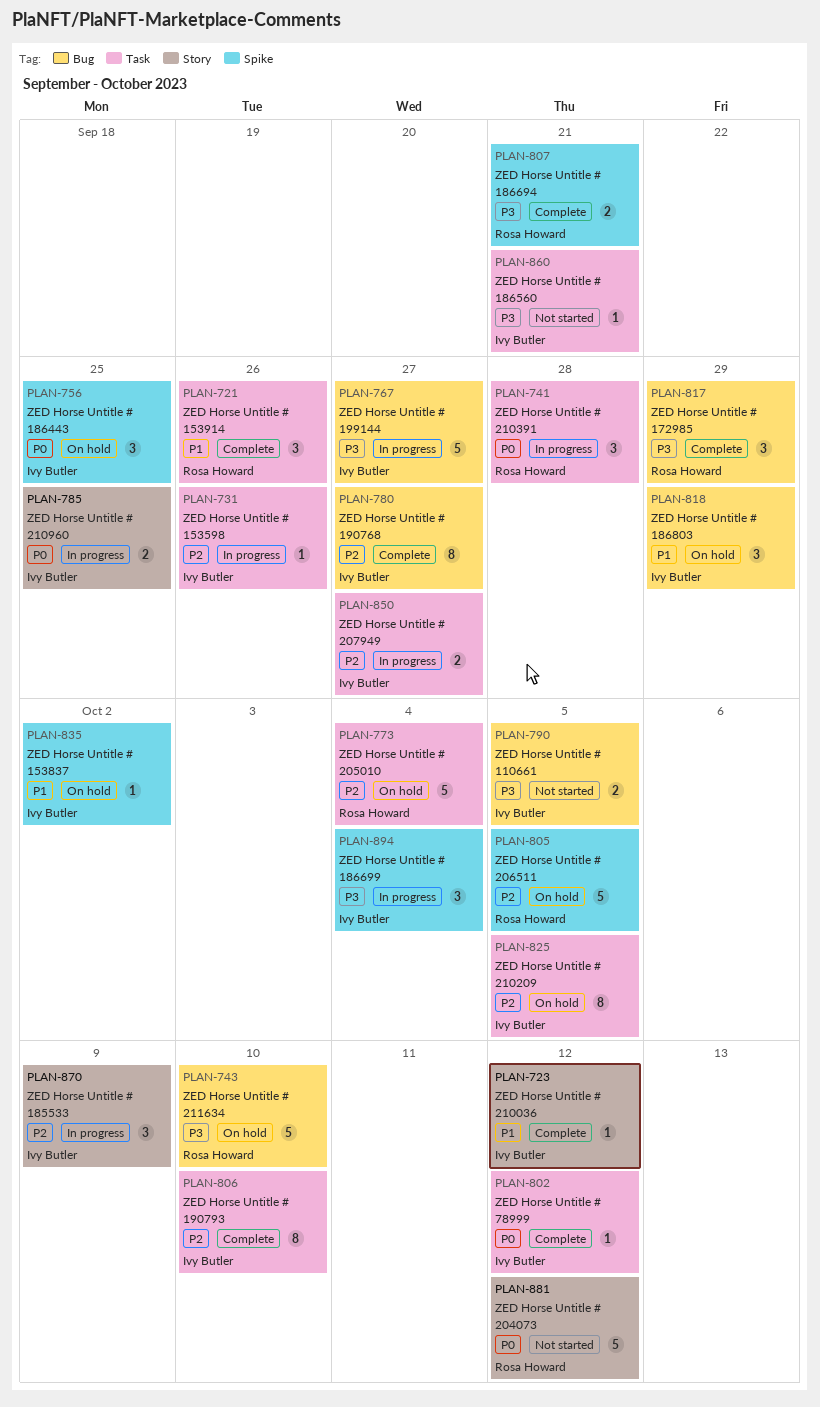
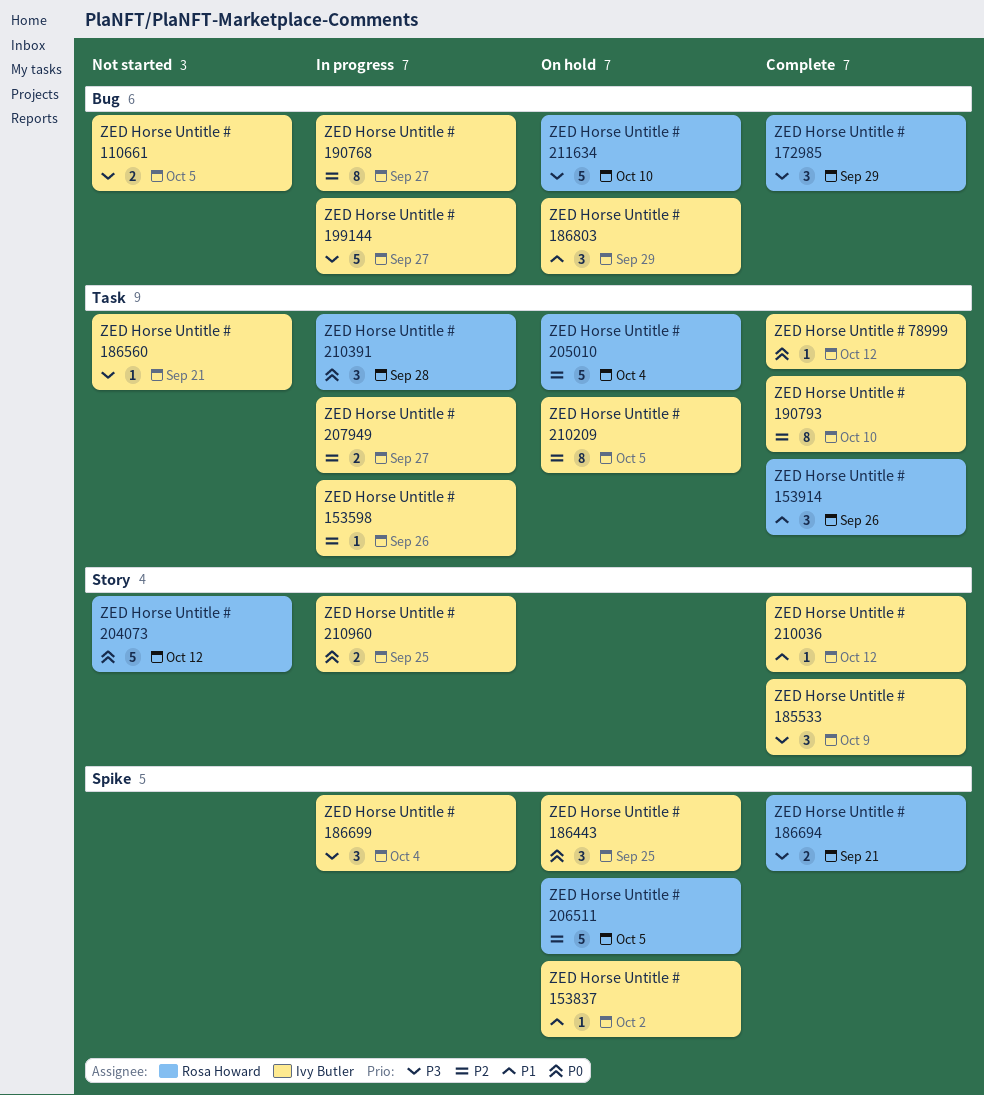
ZED Horse Untitle # 185533, status: In progress -> Complete
ZED Horse Untitle # 185533, priority: P2 -> P3
ZED Horse Untitle # 190768, status: Complete -> In progress

